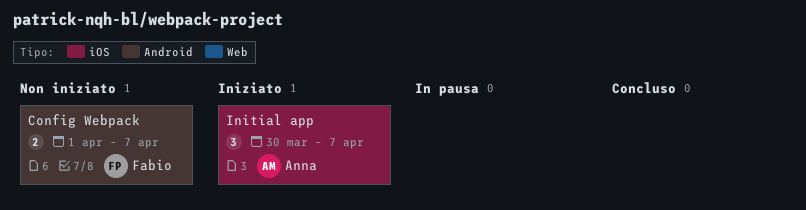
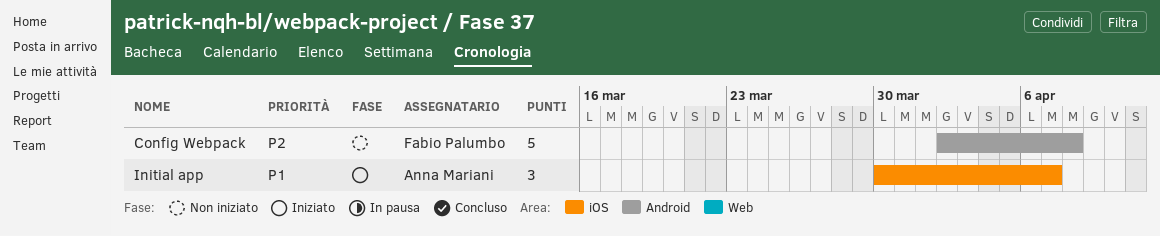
Config Webpack, estimate: 2 -> 5
Config Webpack, start: Apr 1 -> Apr 2
Config Webpack, due: Apr 7 -> Apr 8

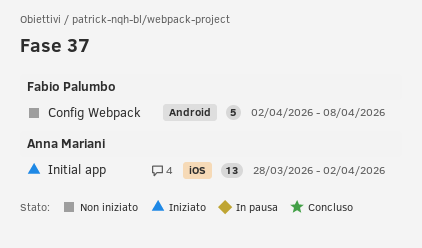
Initial app, estimate: 3 -> 13
Initial app, start: Mar 30 -> Mar 28
Initial app, due: Apr 7 -> Apr 2

